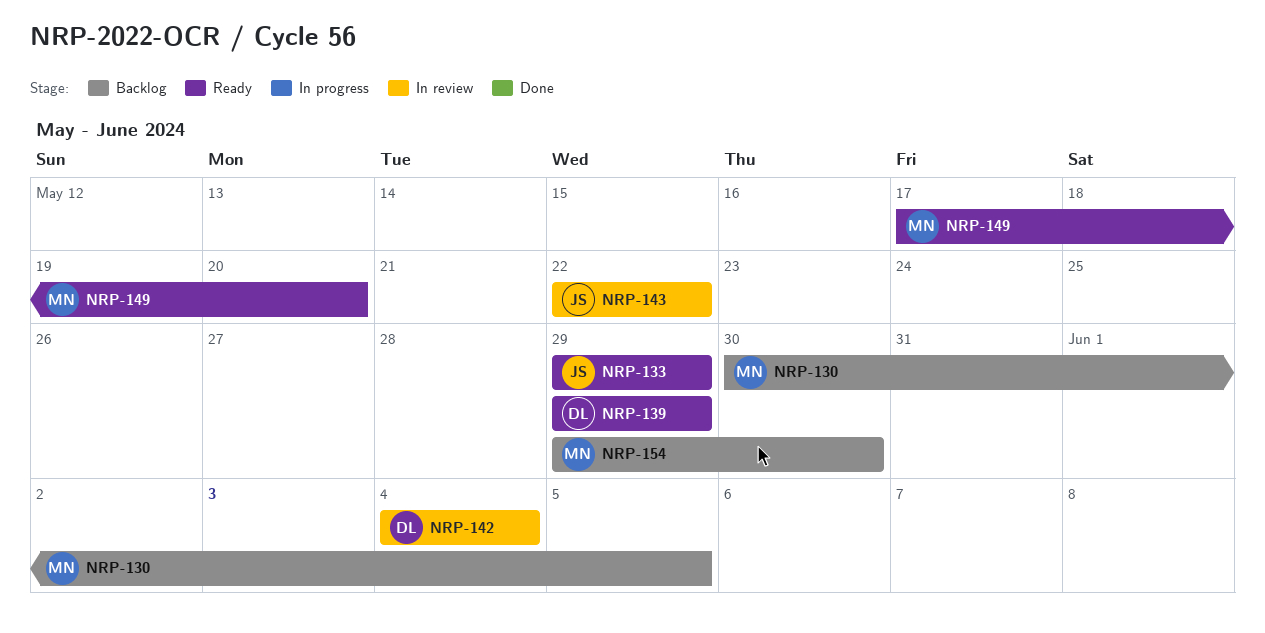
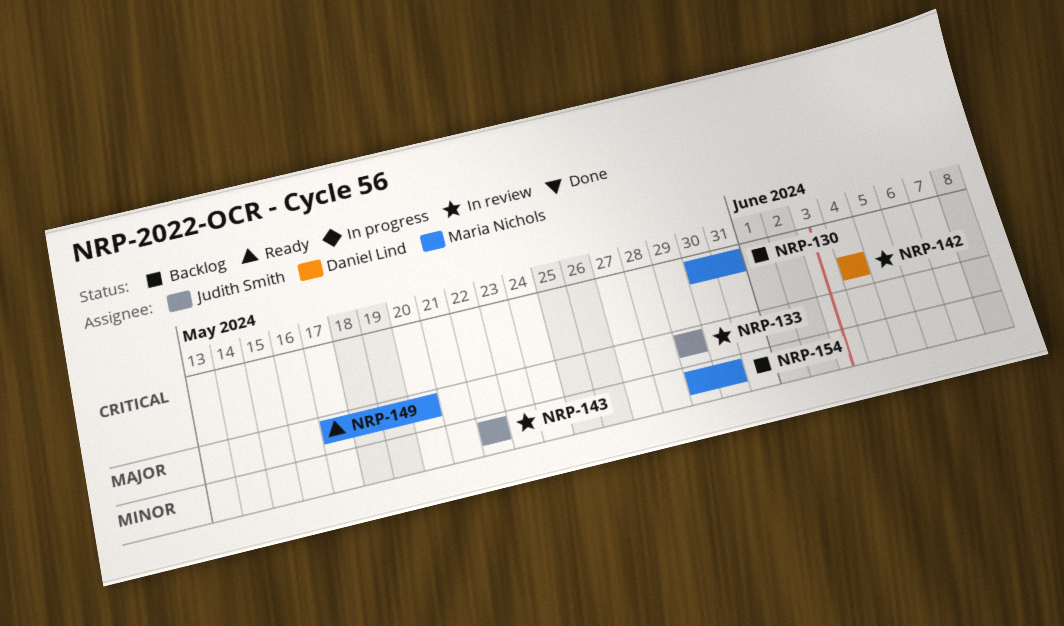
NRP-130, due: Jun 5 -> May 31
NRP-133, status: Ready -> In review
NRP-139: present -> none

